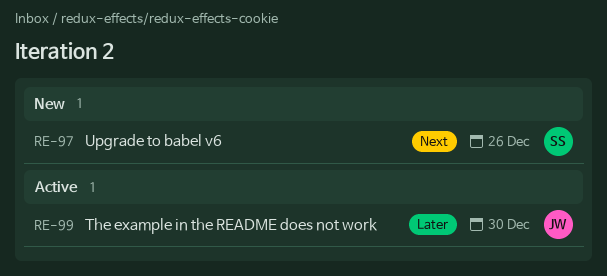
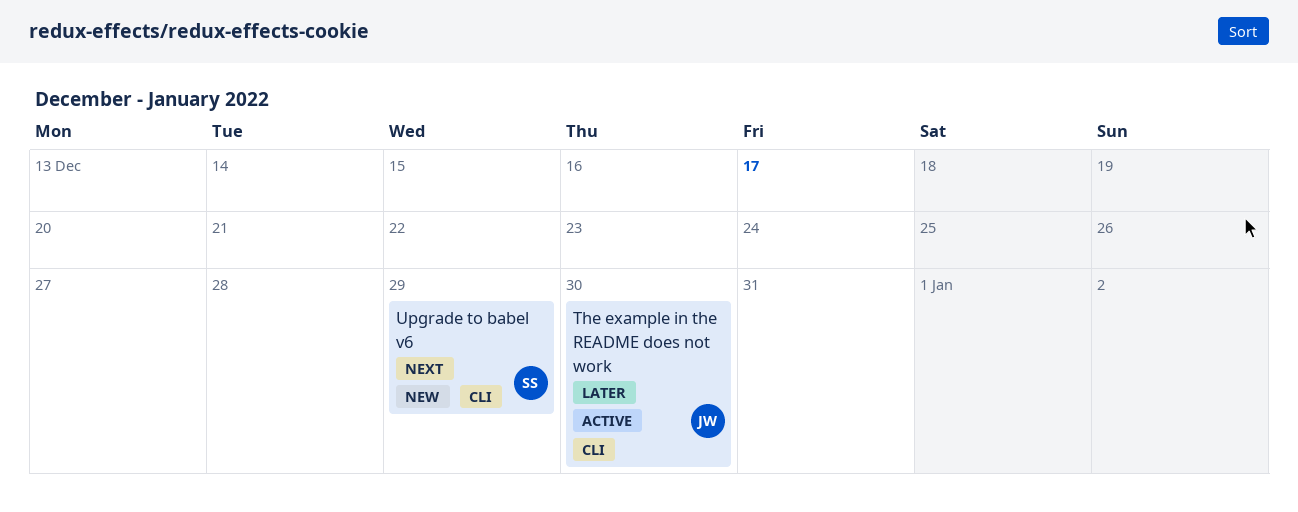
Upgrade to babel v6, due: Dec 26 -> Dec 29

